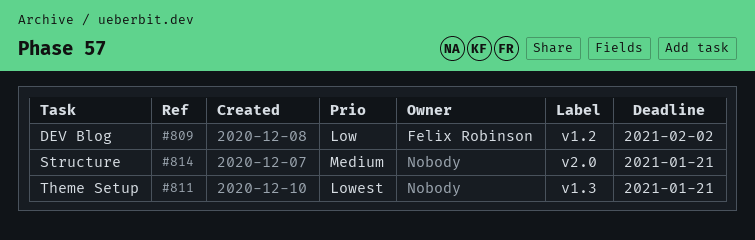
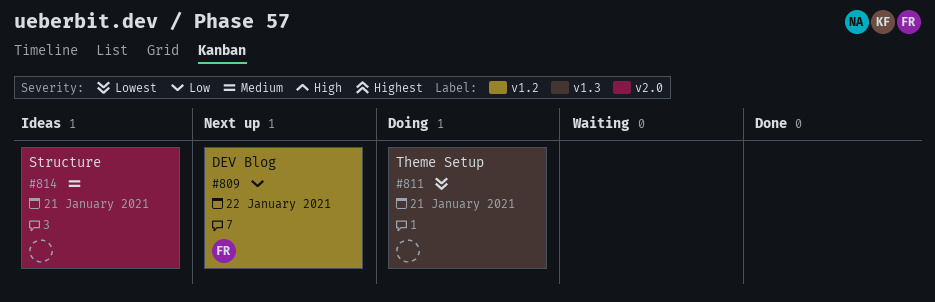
#809, due: Feb 2 -> Jan 22

